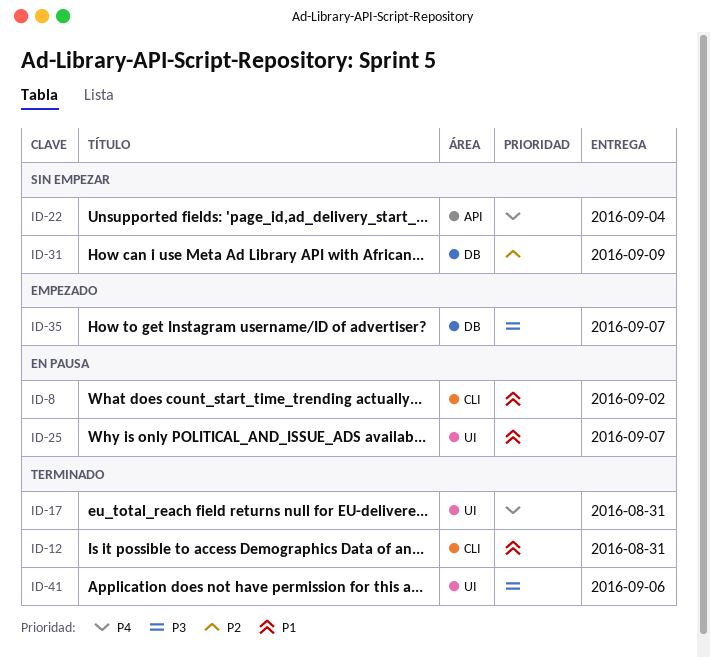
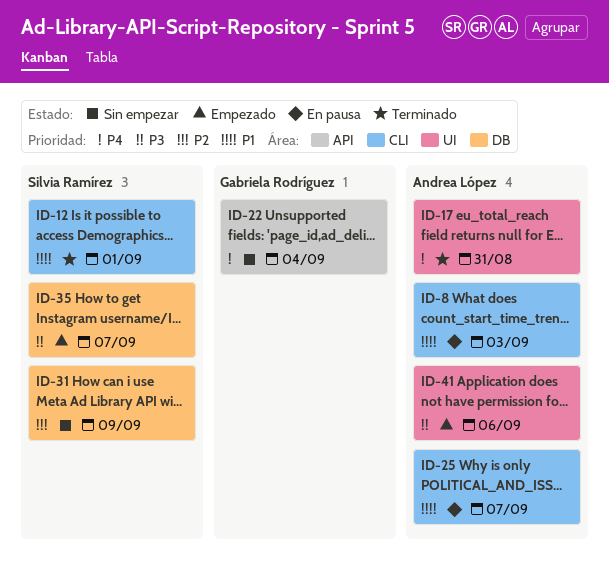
ID-8, due: Sep 2 -> Sep 3
ID-12, due: Aug 31 -> Sep 1
ID-25, label: UI -> CLI
ID-41, status: Terminado -> Empezado

